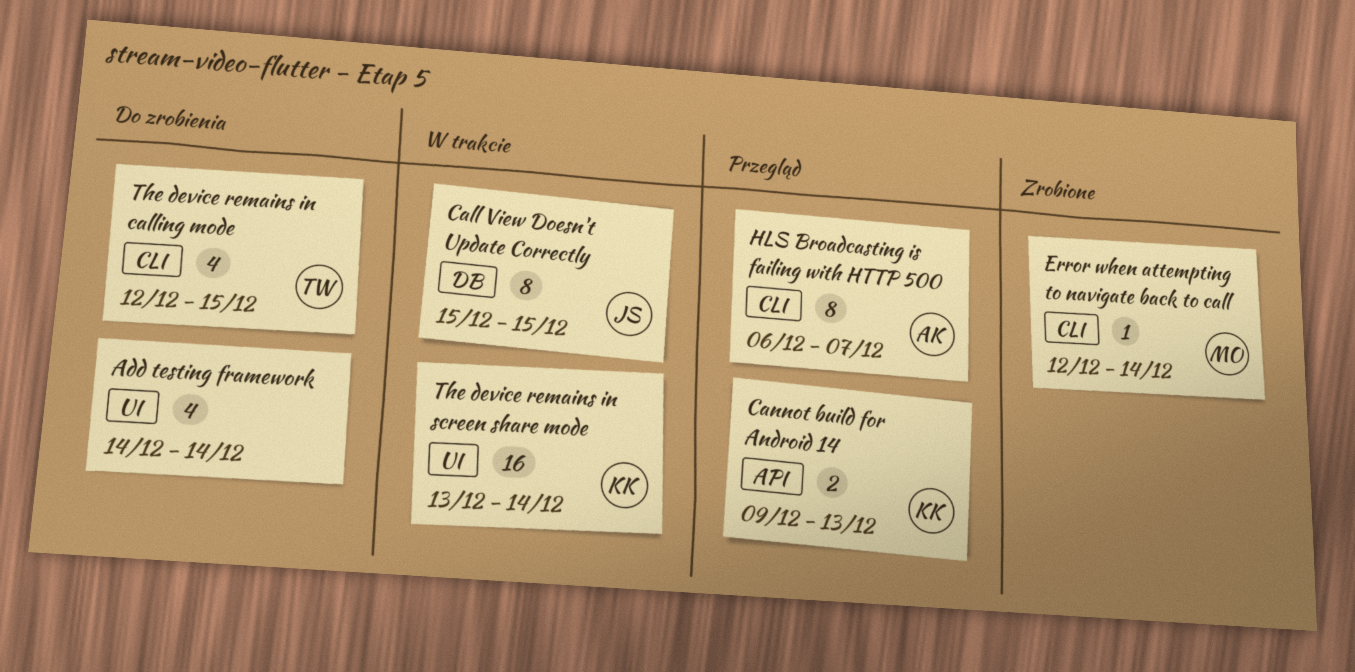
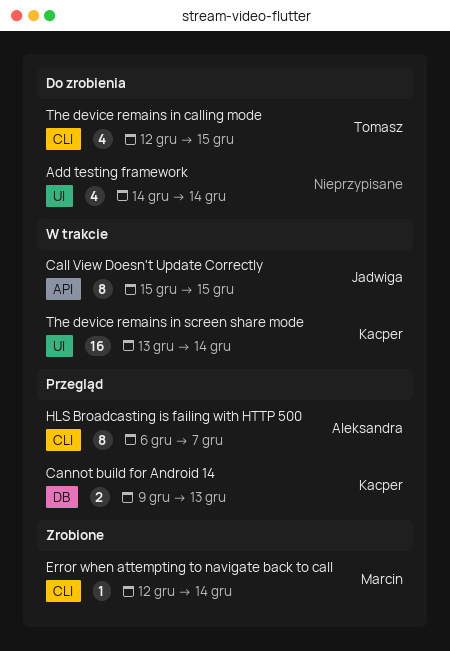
Call View Doesn't Update Correctly, label: DB -> API
Cannot build for Android 14, label: API -> DB

